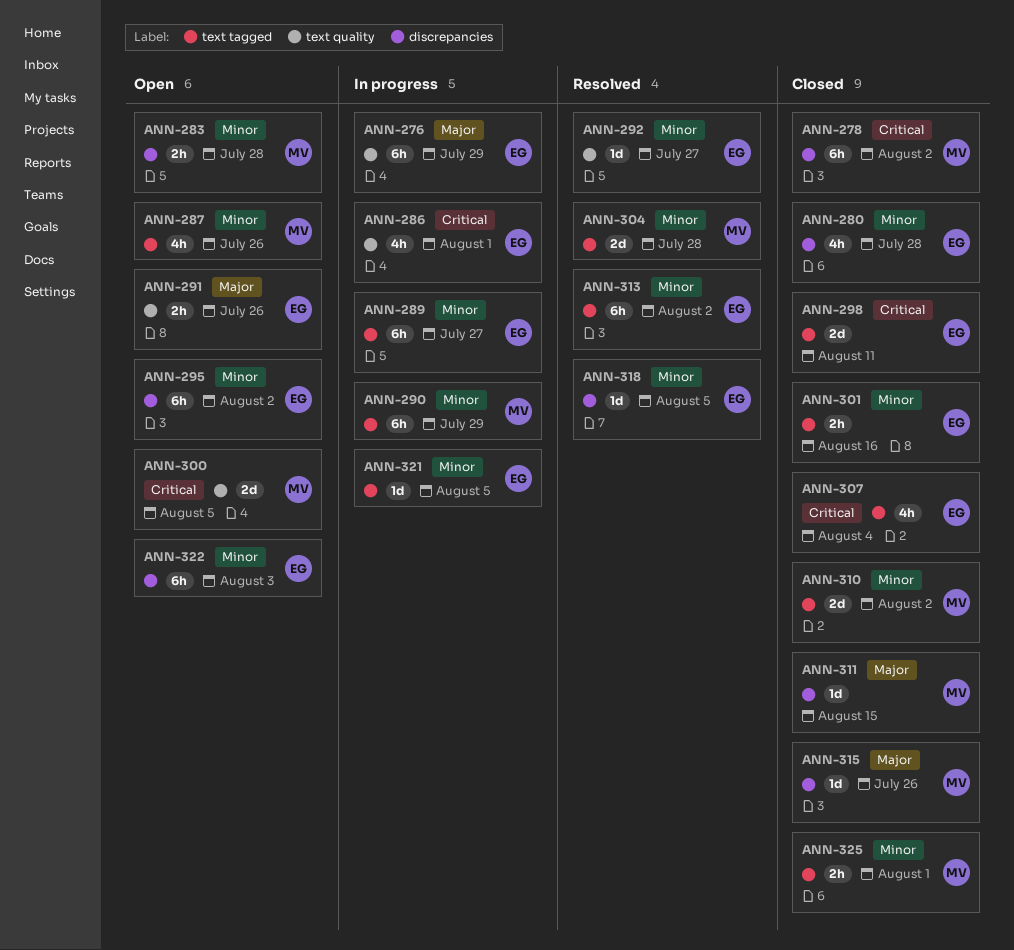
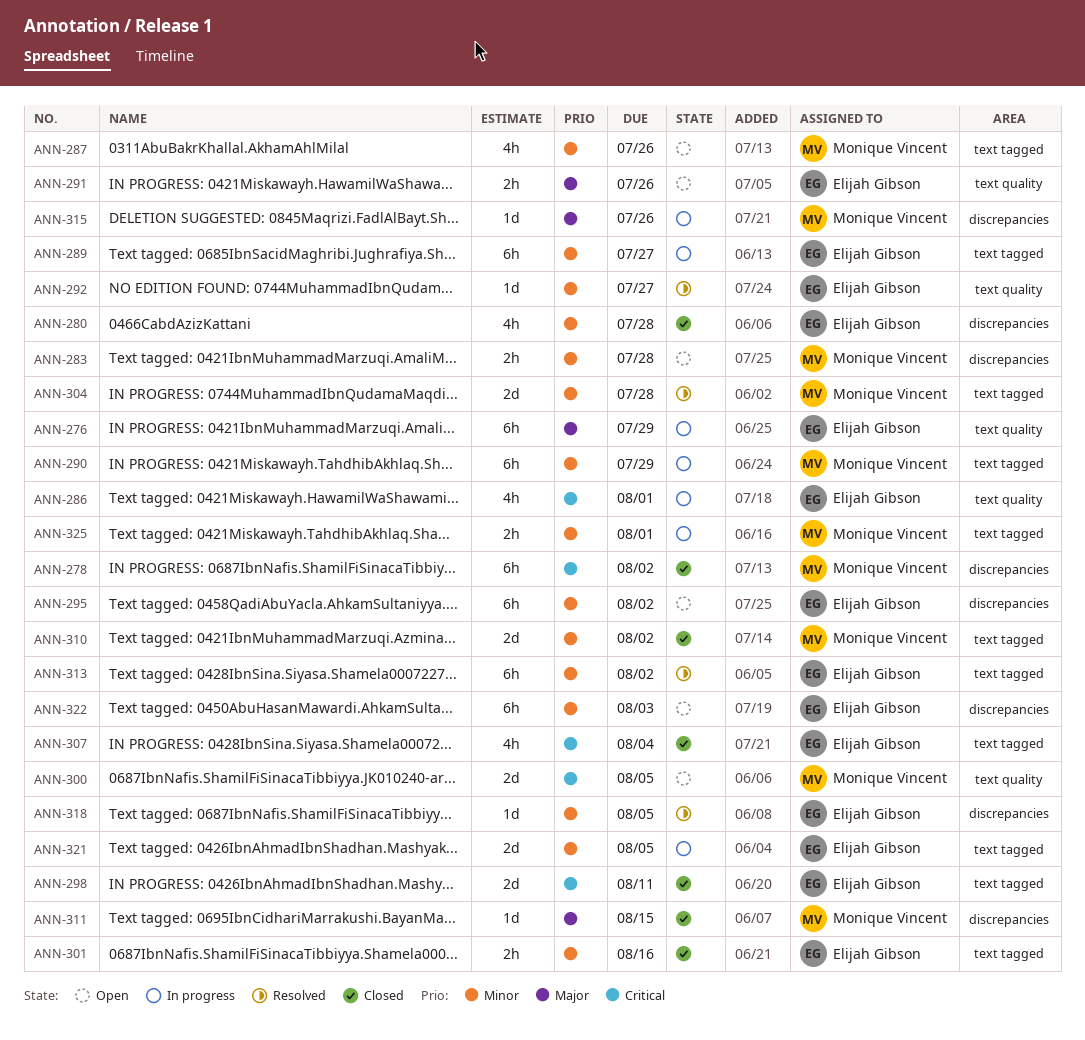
ANN-315, status: Closed -> In progress
ANN-321, estimate: 1d -> 2d
ANN-325, status: Closed -> In progress

